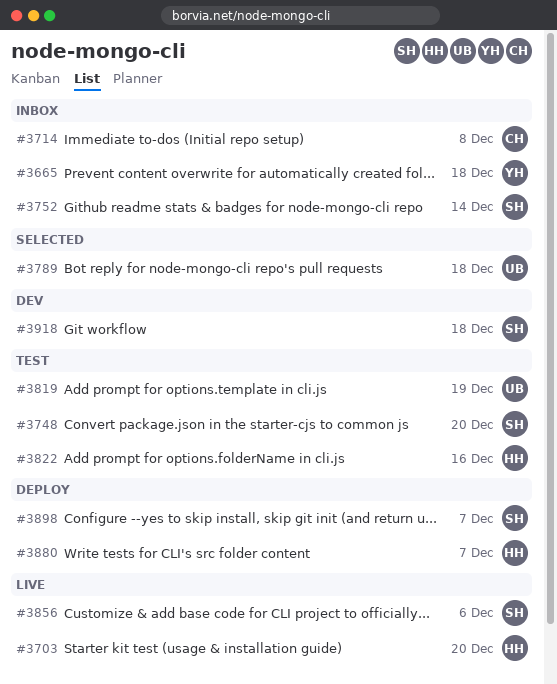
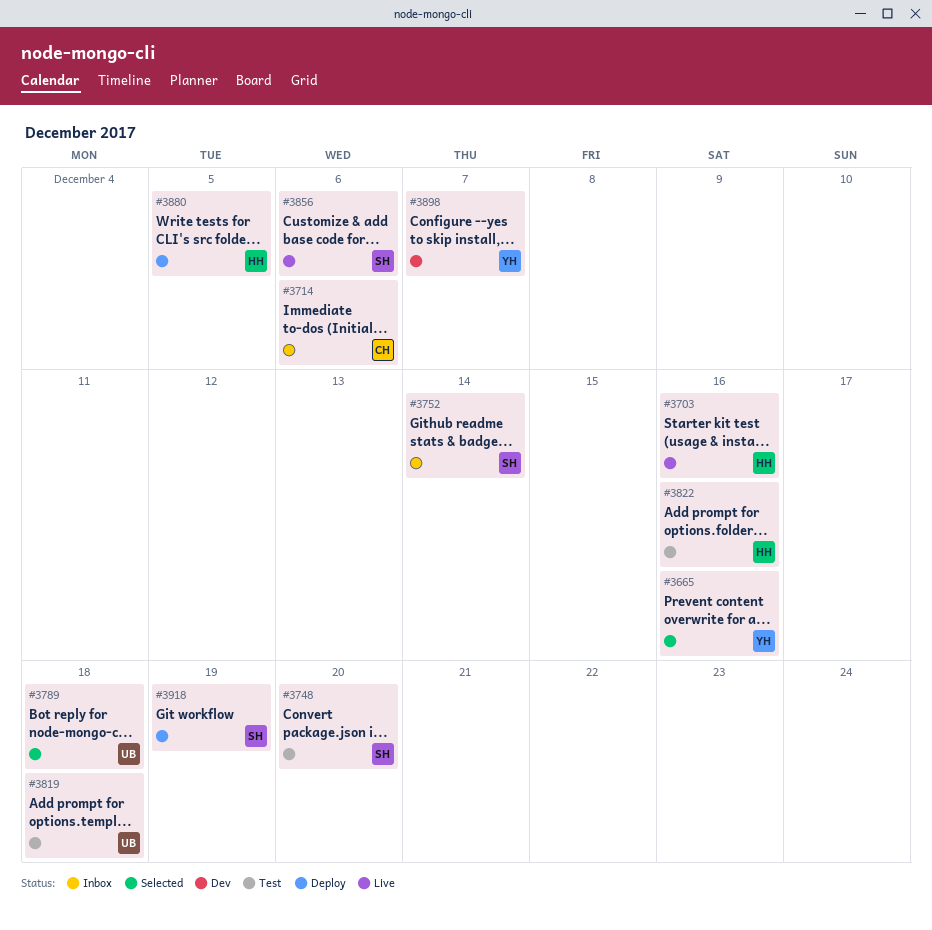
#3665, status: Inbox -> Selected
#3665, due: Dec 18 -> Dec 16
#3703, due: Dec 20 -> Dec 16
#3714, due: Dec 8 -> Dec 6
#3819, due: Dec 19 -> Dec 18
#3880, due: Dec 7 -> Dec 5
#3898, status: Deploy -> Dev
#3898, owner: SH -> YH
#3918, status: Dev -> Deploy
#3918, due: Dec 18 -> Dec 19

